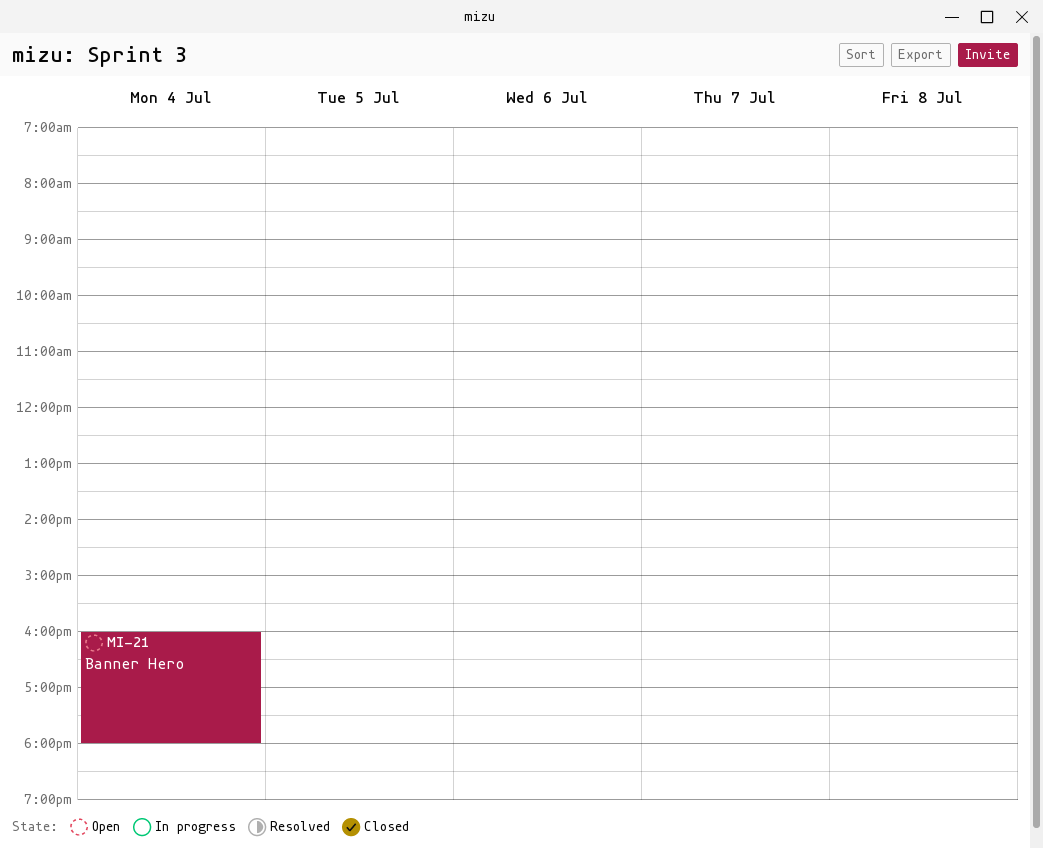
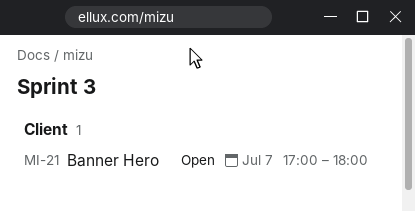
MI-21, day: Jul 4 -> Jul 7
MI-21, begins: 16:00 -> 17:00

